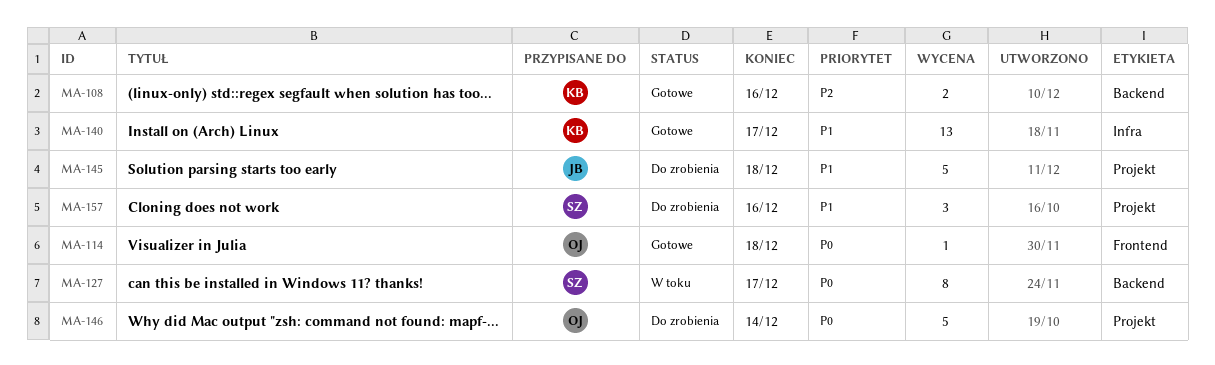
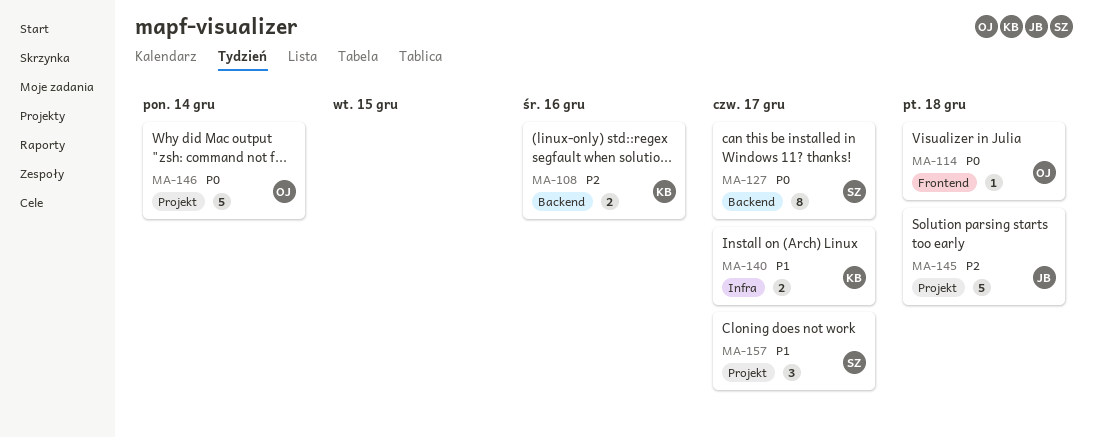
MA-140, estimate: 13 -> 2
MA-145, priority: P1 -> P2
MA-157, due: Dec 16 -> Dec 17

